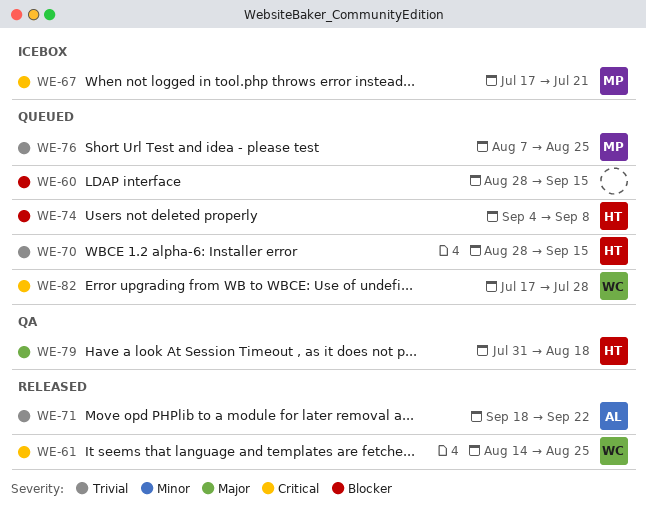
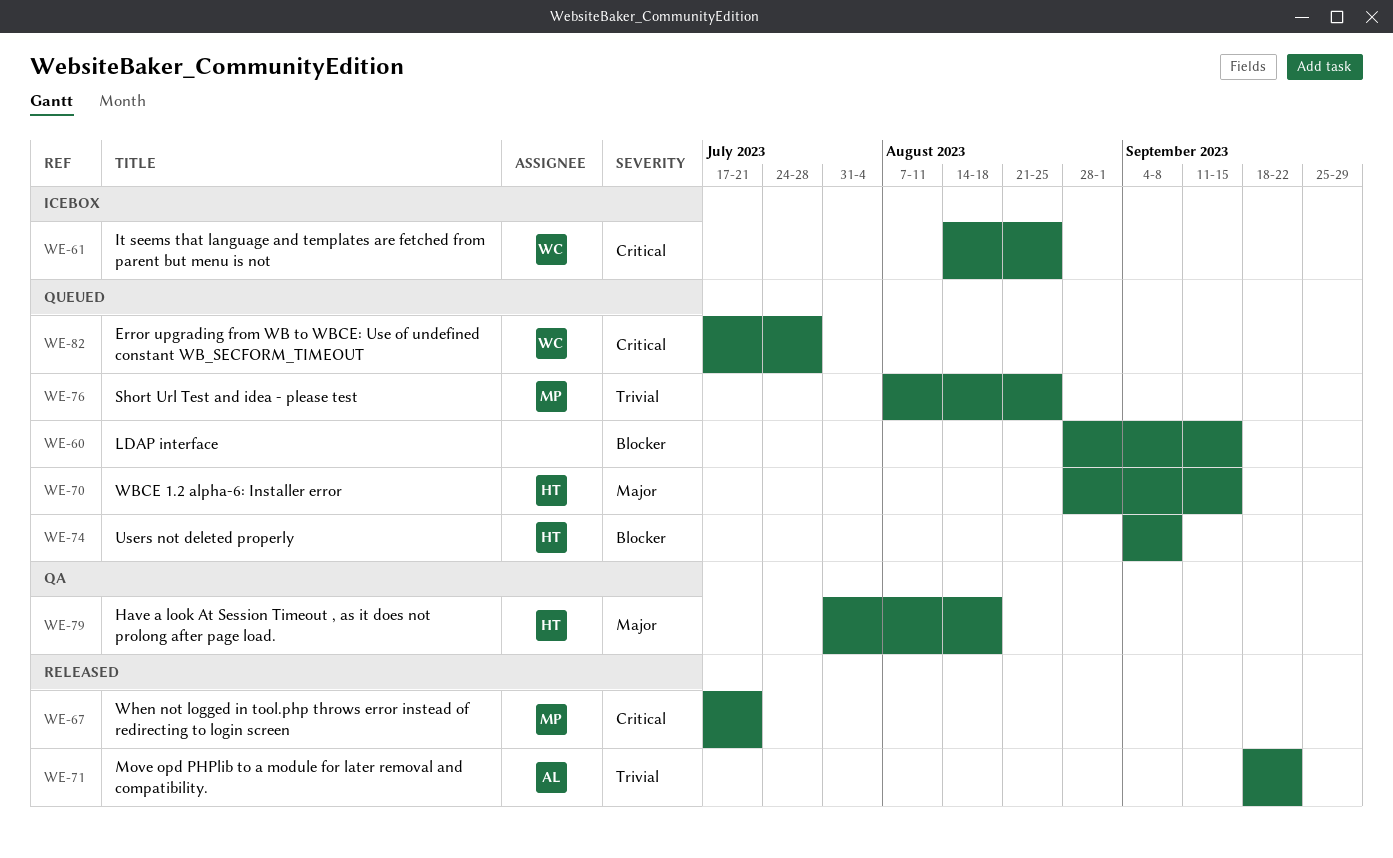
WE-61, status: Released -> Icebox
WE-67, status: Icebox -> Released
WE-70, priority: Trivial -> Major

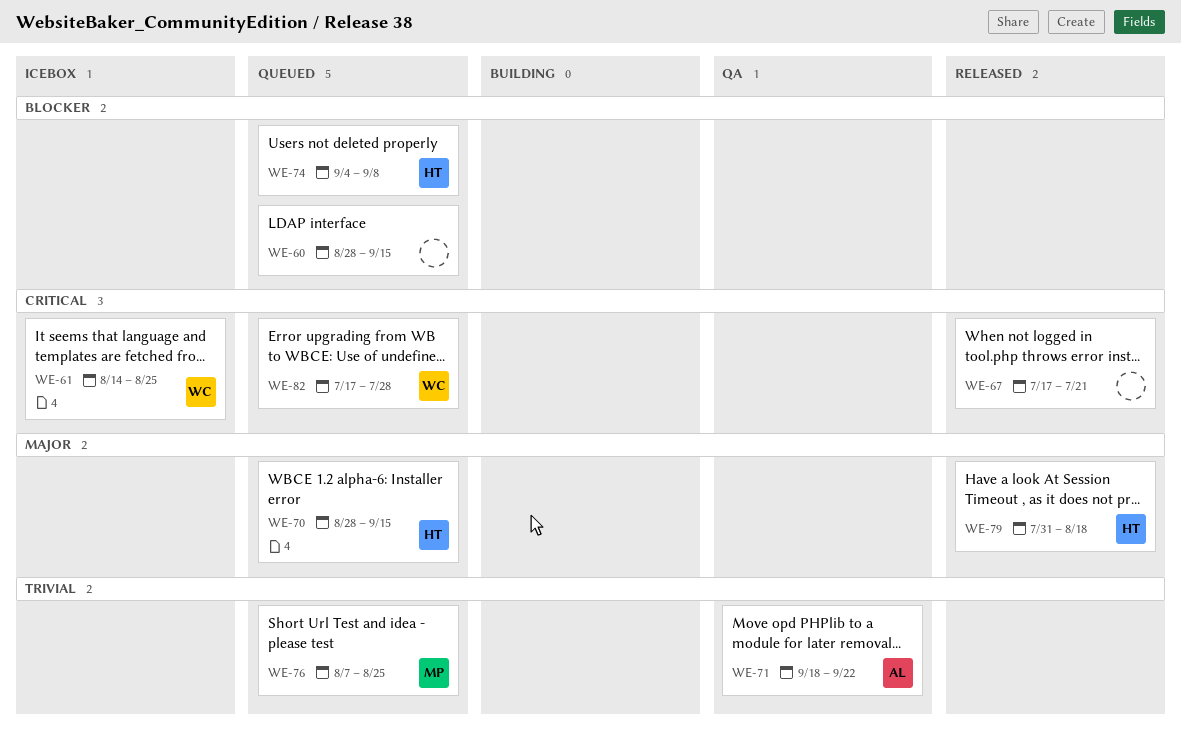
WE-67, owner: MP -> none
WE-71, status: Released -> QA
WE-79, status: QA -> Released

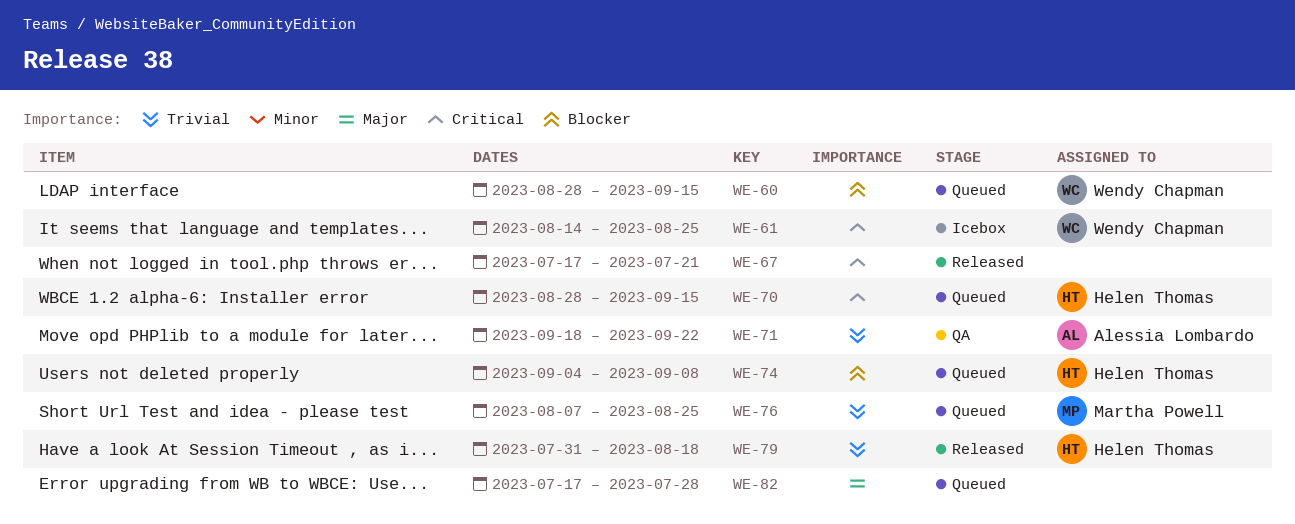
WE-60, owner: none -> Wendy Chapman
WE-70, priority: Major -> Critical
WE-79, priority: Major -> Trivial
WE-82, owner: Wendy Chapman -> none
WE-82, priority: Critical -> Major

